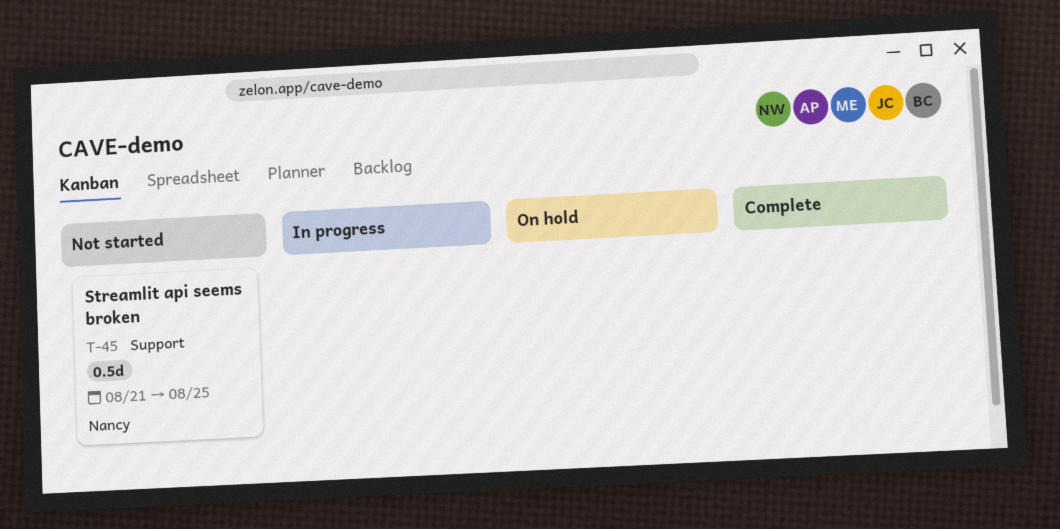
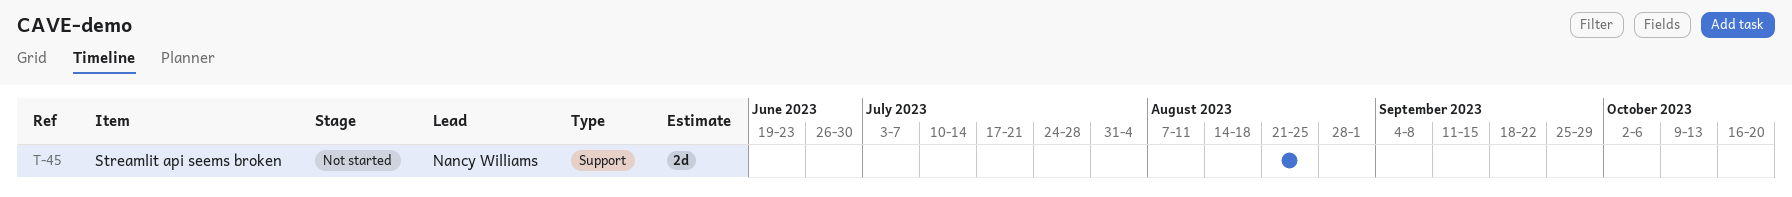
T-45, estimate: 0.5d -> 2d

